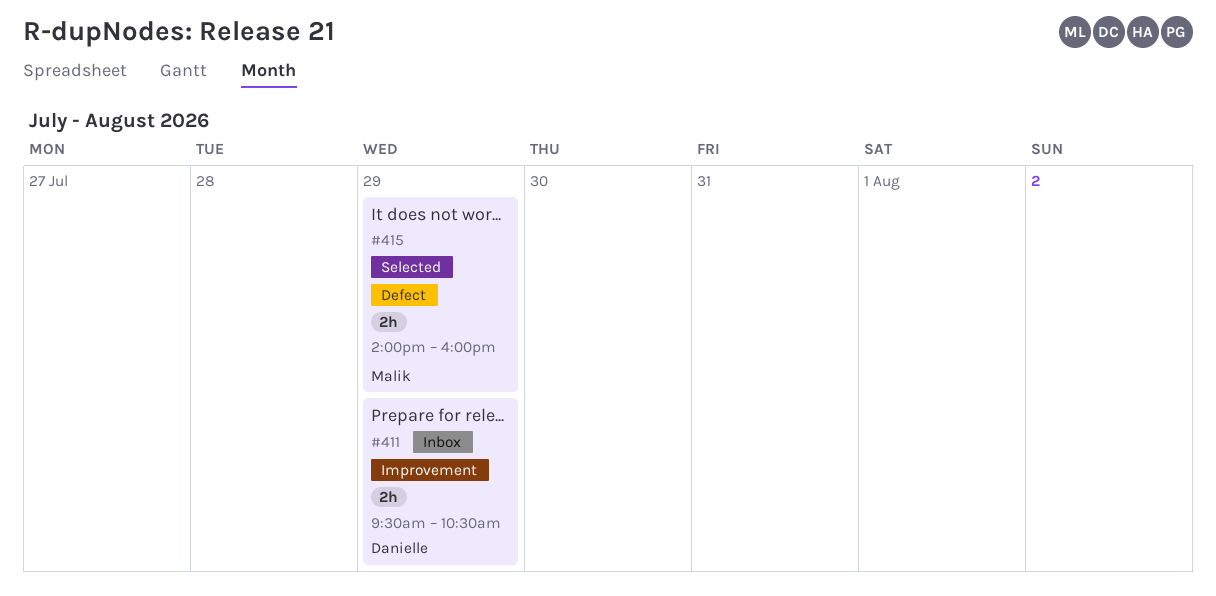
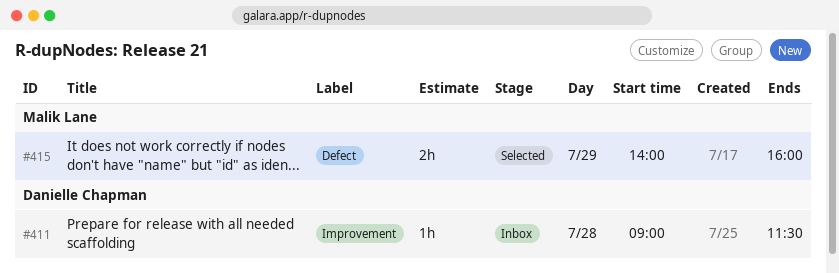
#411, estimate: 2h -> 1h
#411, day: Jul 29 -> Jul 28
#411, begins: 09:30 -> 09:00
#411, ends: 10:30 -> 11:30

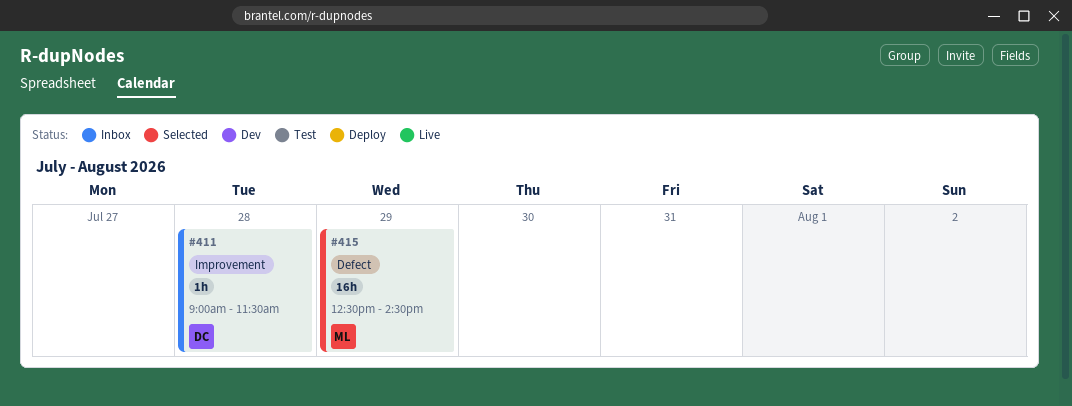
#415, estimate: 2h -> 16h
#415, begins: 14:00 -> 12:30
#415, ends: 16:00 -> 14:30

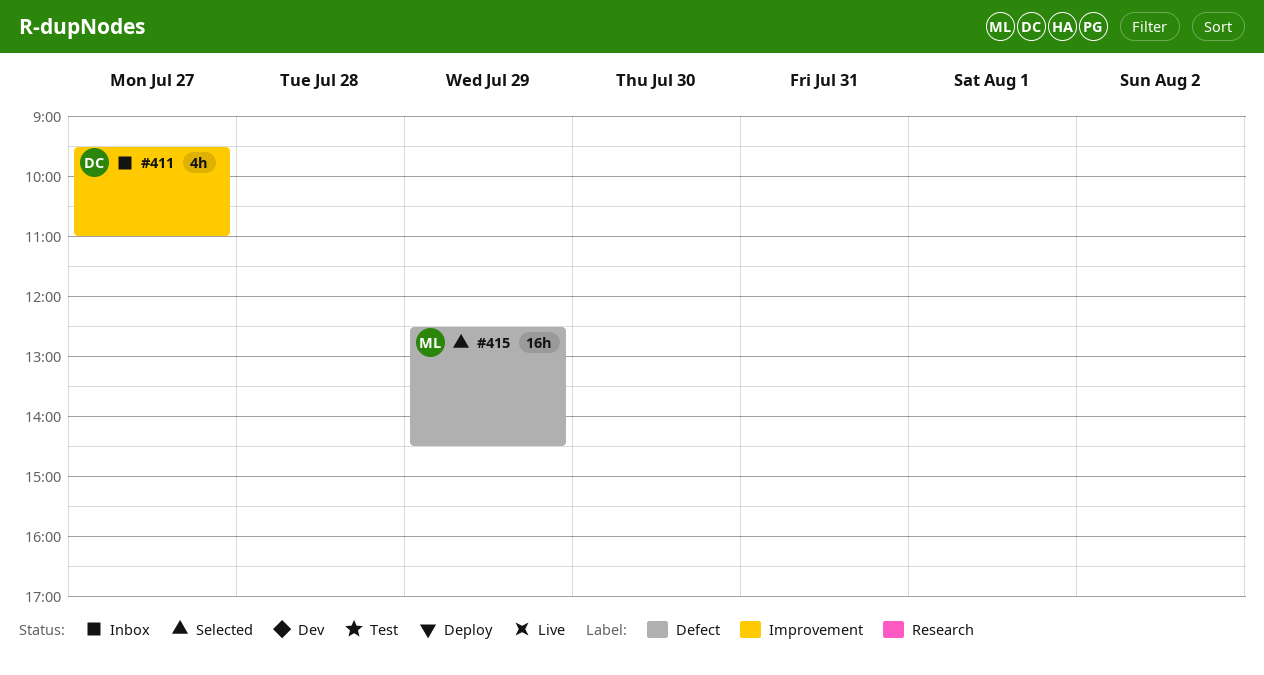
#411, estimate: 1h -> 4h
#411, day: Jul 28 -> Jul 27
#411, begins: 09:00 -> 09:30
#411, ends: 11:30 -> 11:00

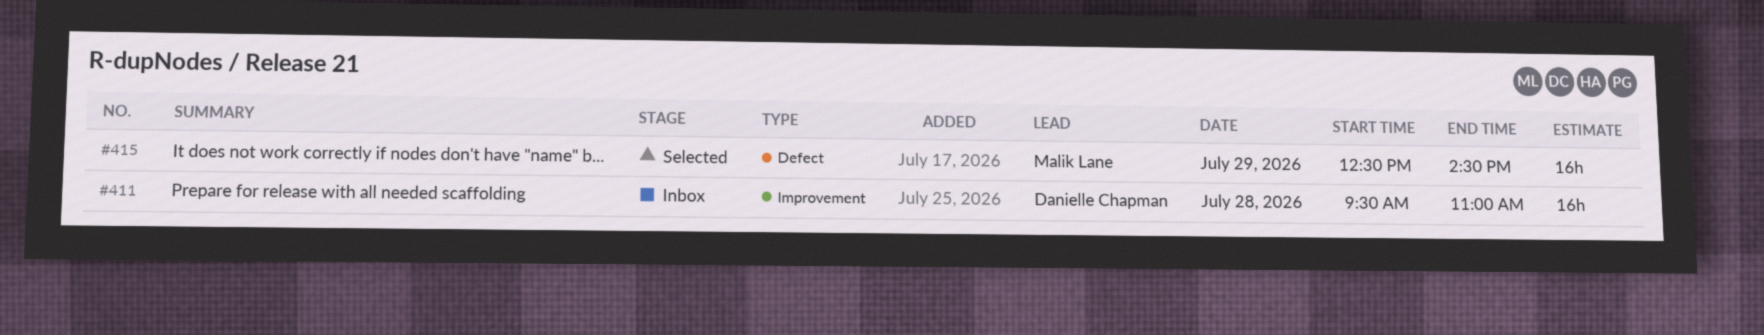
#411, estimate: 4h -> 16h
#411, day: Jul 27 -> Jul 28

